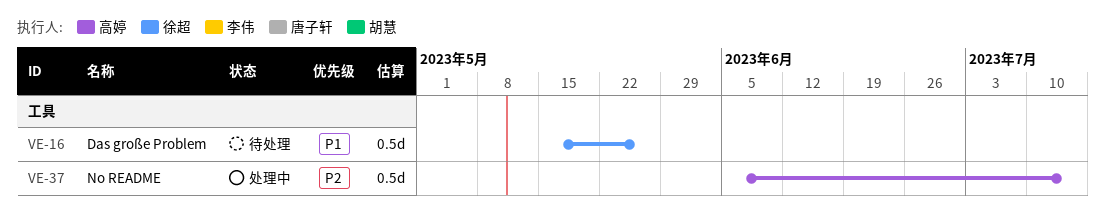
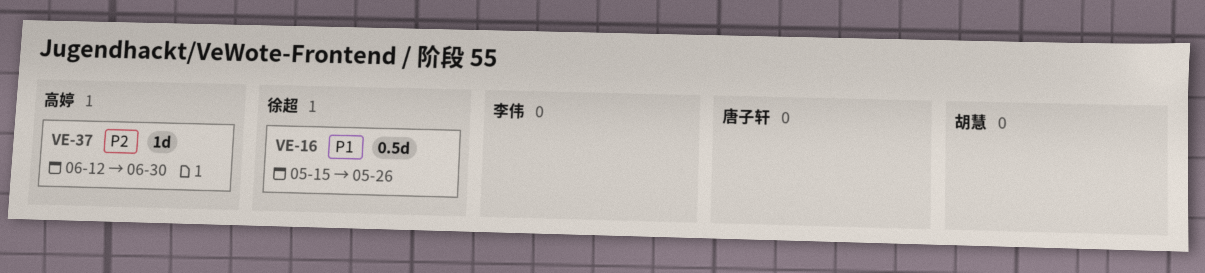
VE-37, estimate: 0.5d -> 1d
VE-37, start: Jun 5 -> Jun 12
VE-37, due: Jul 14 -> Jun 30

